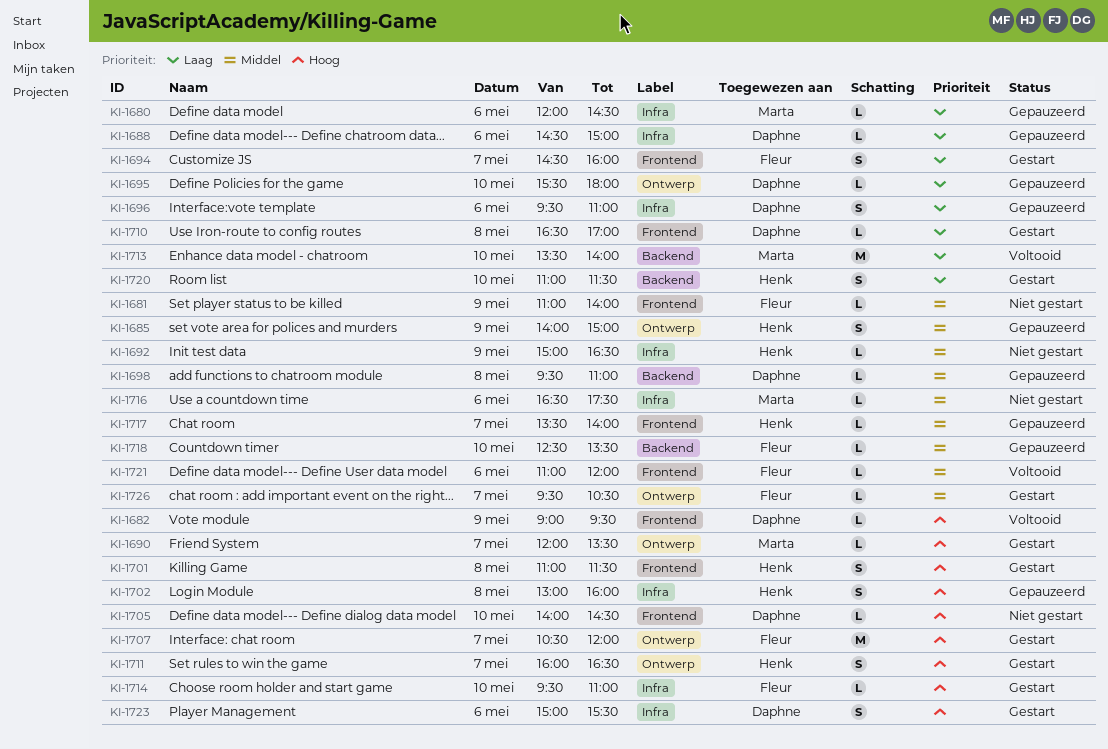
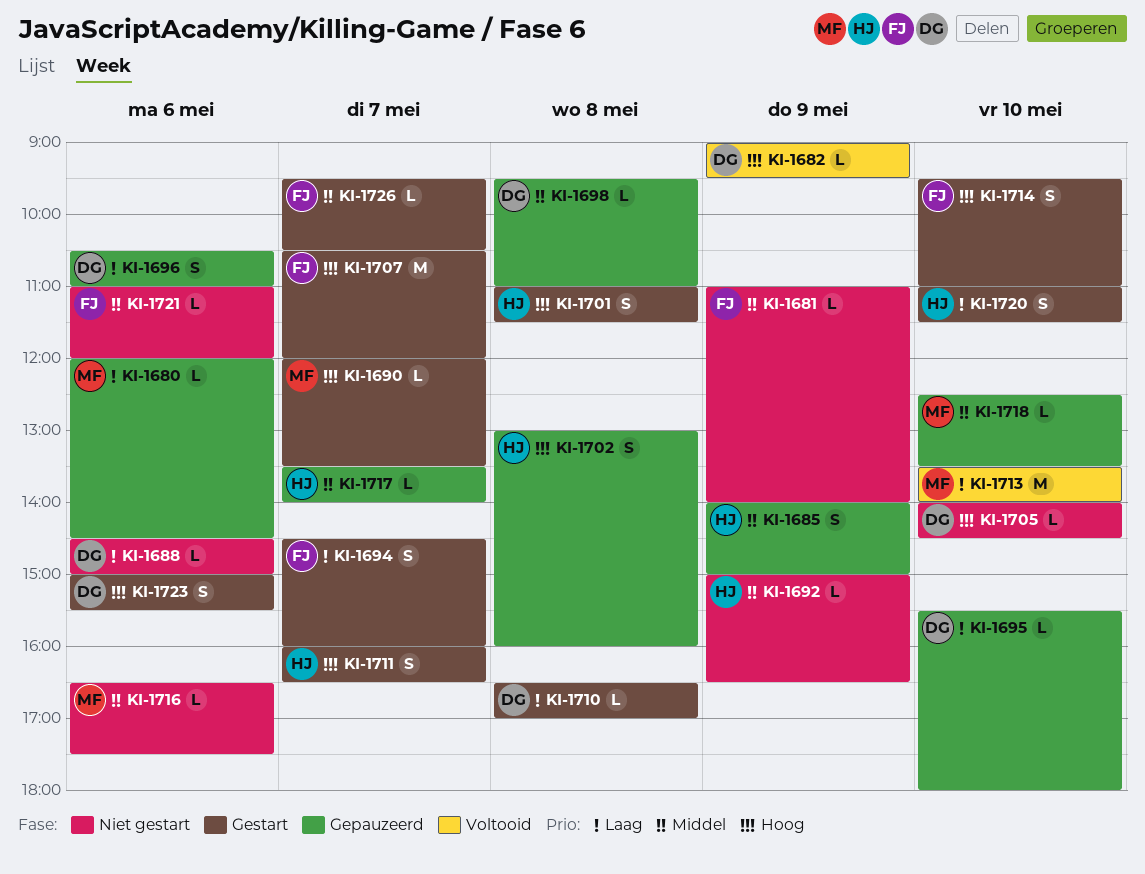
KI-1688, status: Gepauzeerd -> Niet gestart
KI-1696, begins: 09:30 -> 10:30
KI-1714, estimate: L -> S
KI-1718, owner: Fleur -> Marta
KI-1721, status: Voltooid -> Niet gestart

